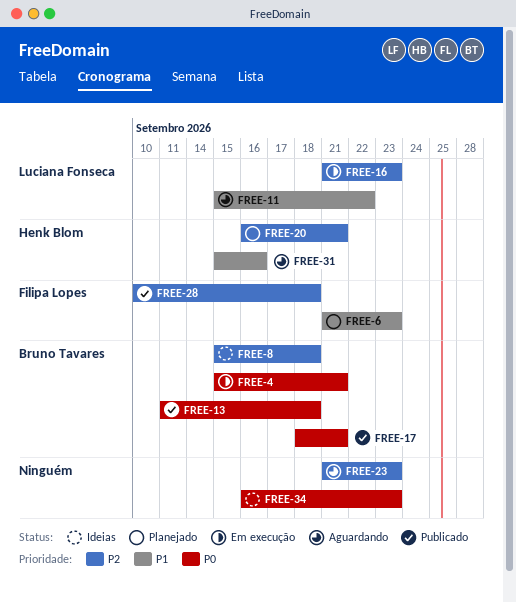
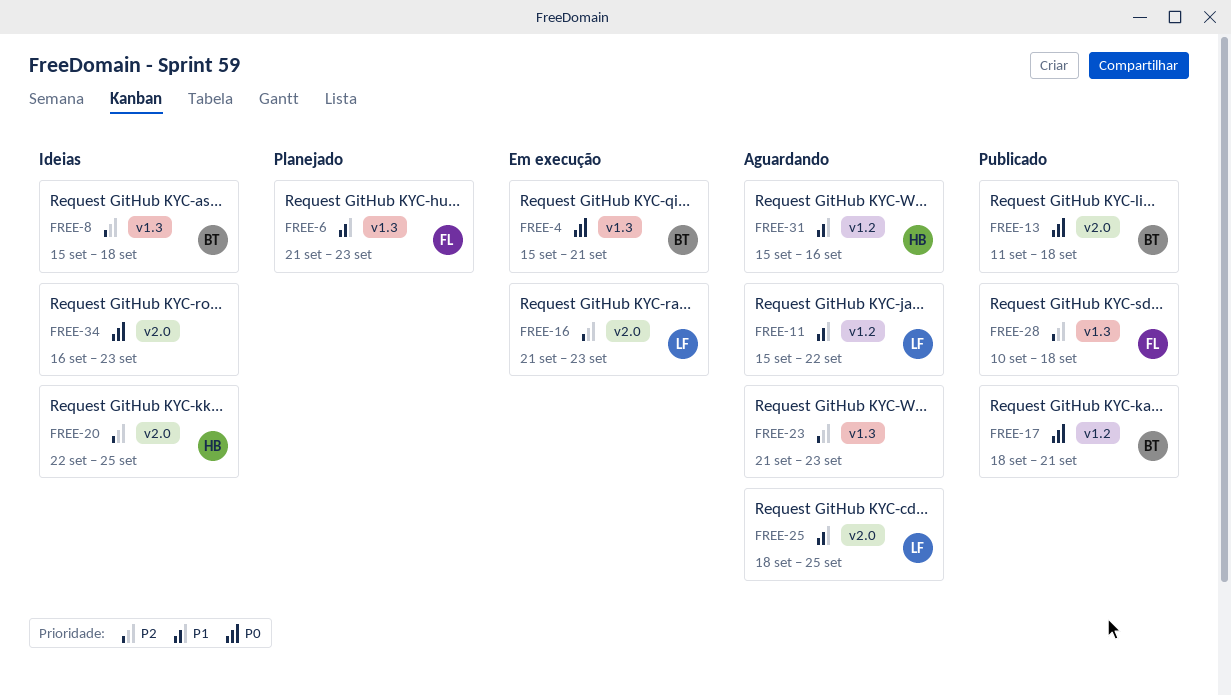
FREE-20, status: Planejado -> Ideias
FREE-20, start: Sep 16 -> Sep 22
FREE-20, due: Sep 21 -> Sep 25
FREE-25: none -> present

